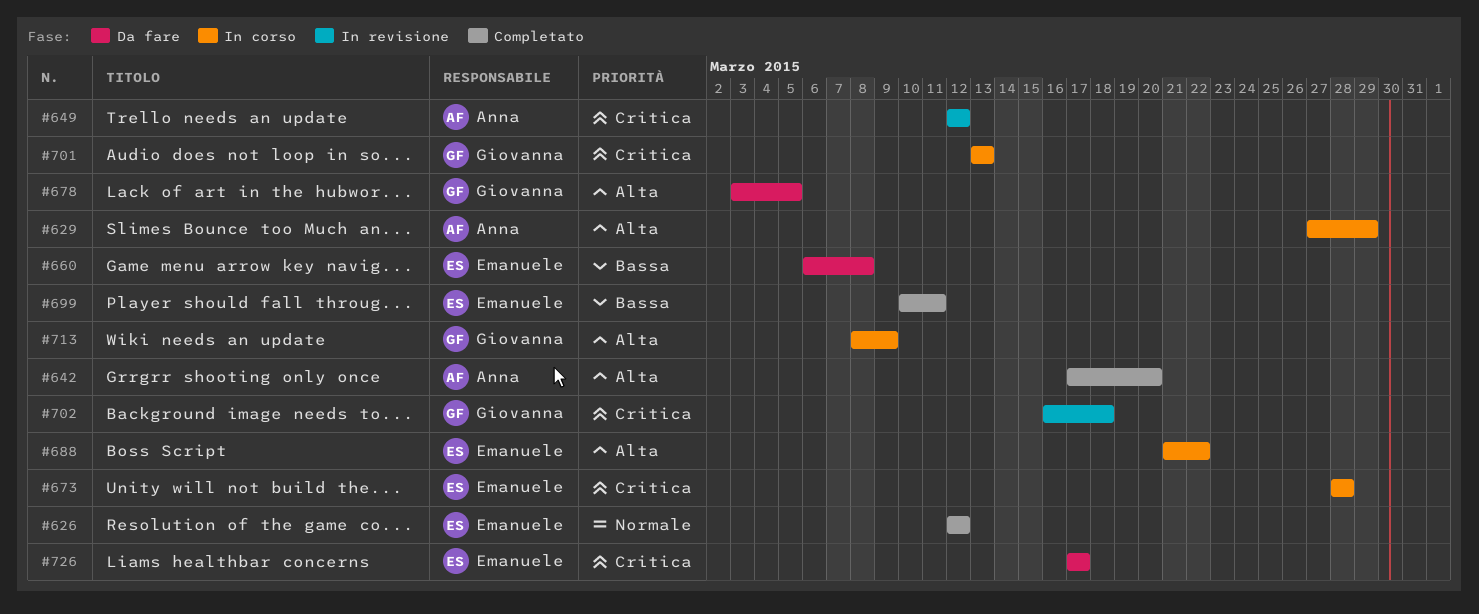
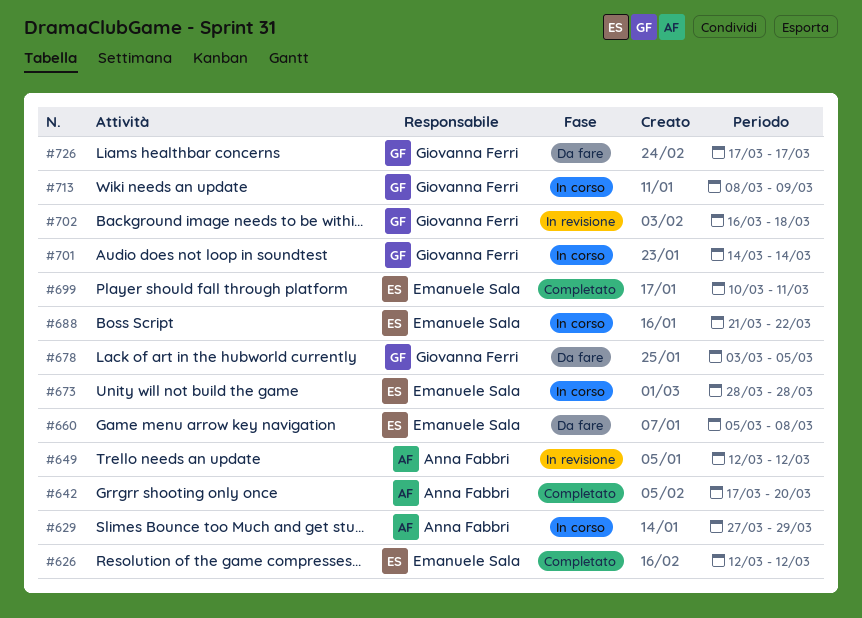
#660, start: Mar 6 -> Mar 5
#701, start: Mar 13 -> Mar 14
#701, due: Mar 13 -> Mar 14
#726, owner: Emanuele Sala -> Giovanna Ferri

